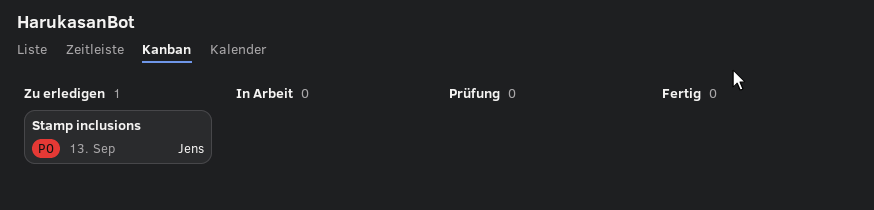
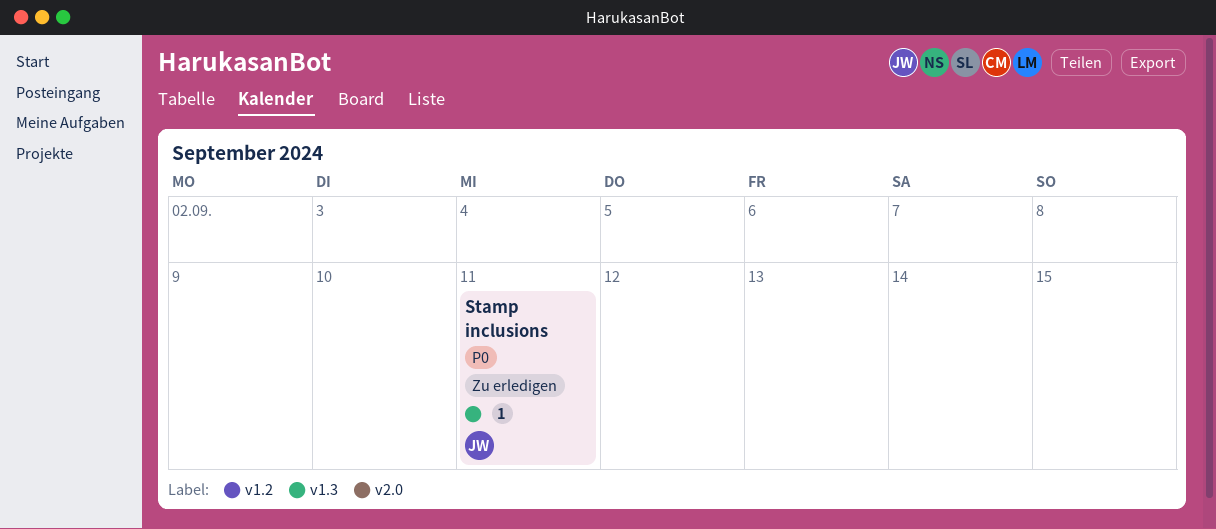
Stamp inclusions, due: Sep 13 -> Sep 11

